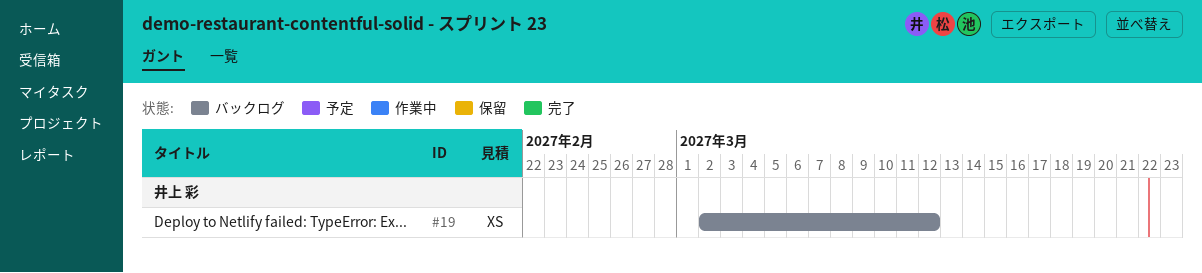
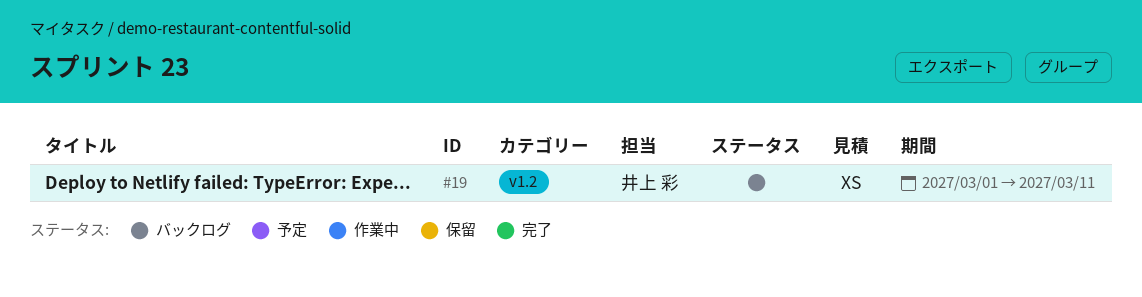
#19, start: Mar 2 -> Mar 1
#19, due: Mar 12 -> Mar 11

